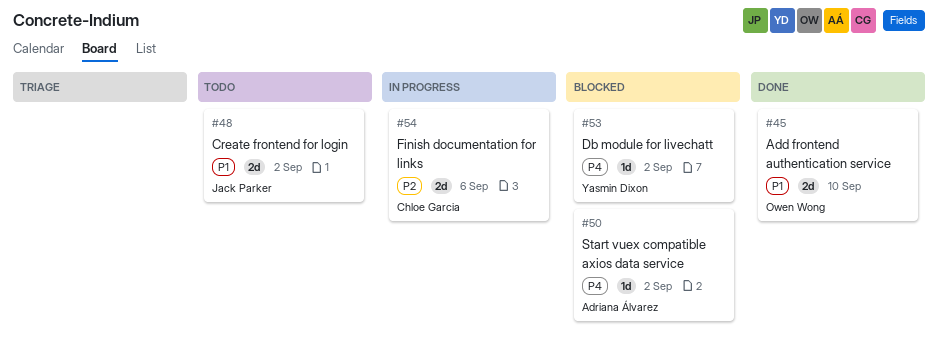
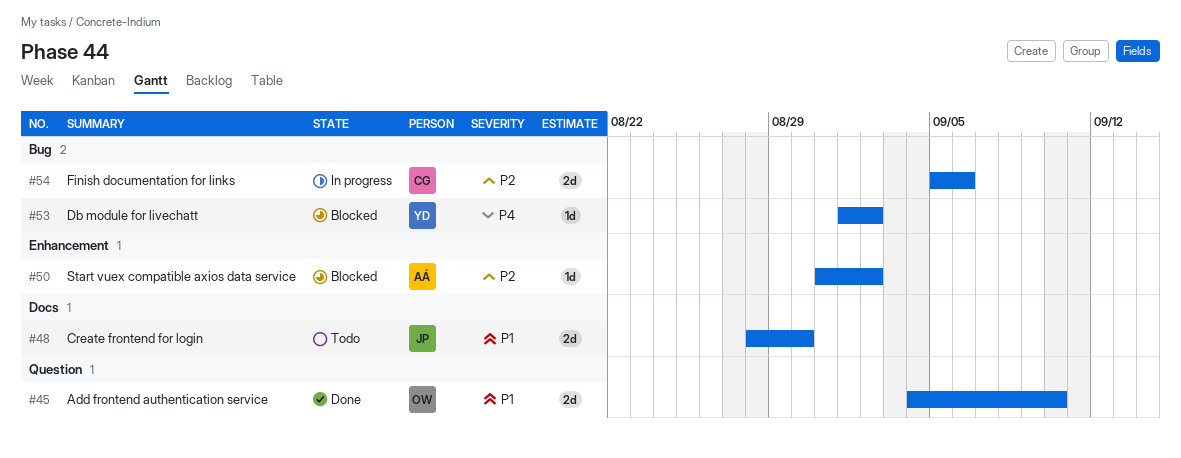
#48, due: Sep 2 -> Aug 30
#50, priority: P4 -> P2

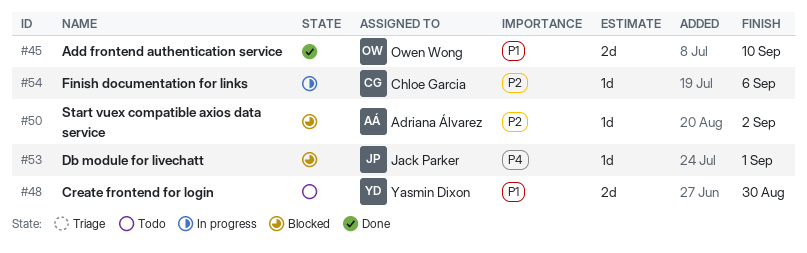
#48, owner: Jack Parker -> Yasmin Dixon
#53, owner: Yasmin Dixon -> Jack Parker
#53, due: Sep 2 -> Sep 1
#54, estimate: 2d -> 1d

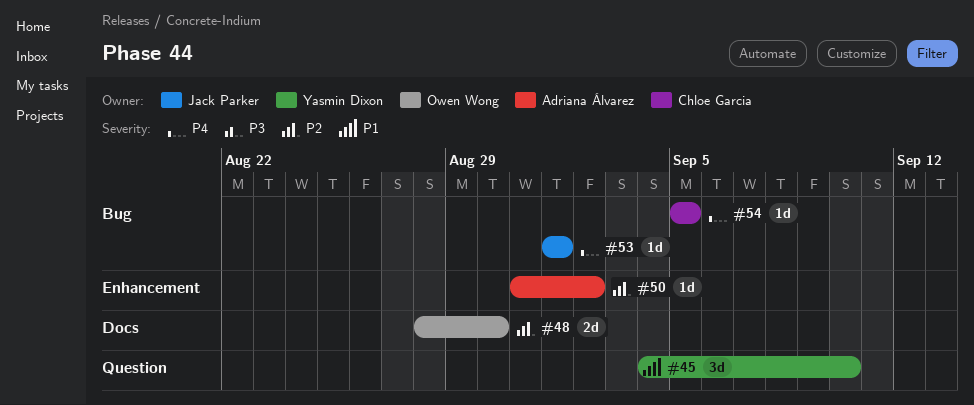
#45, owner: Owen Wong -> Yasmin Dixon
#45, estimate: 2d -> 3d
#48, owner: Yasmin Dixon -> Owen Wong
#48, priority: P1 -> P2
#54, priority: P2 -> P4
#54, due: Sep 6 -> Sep 5

